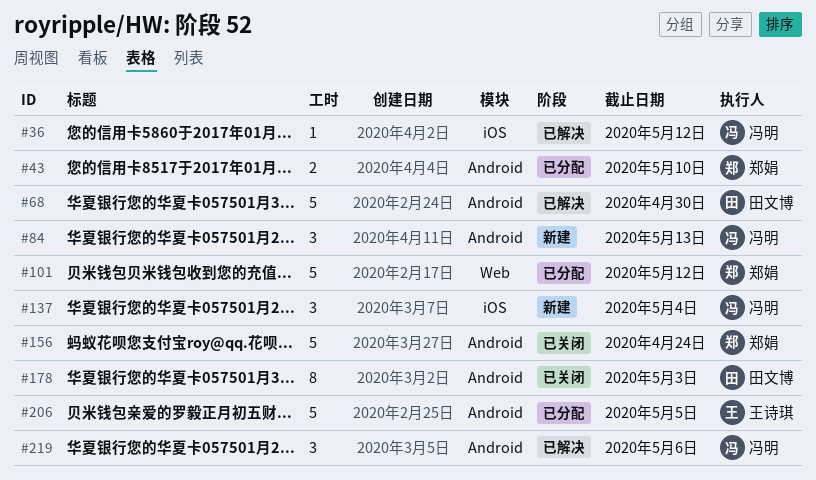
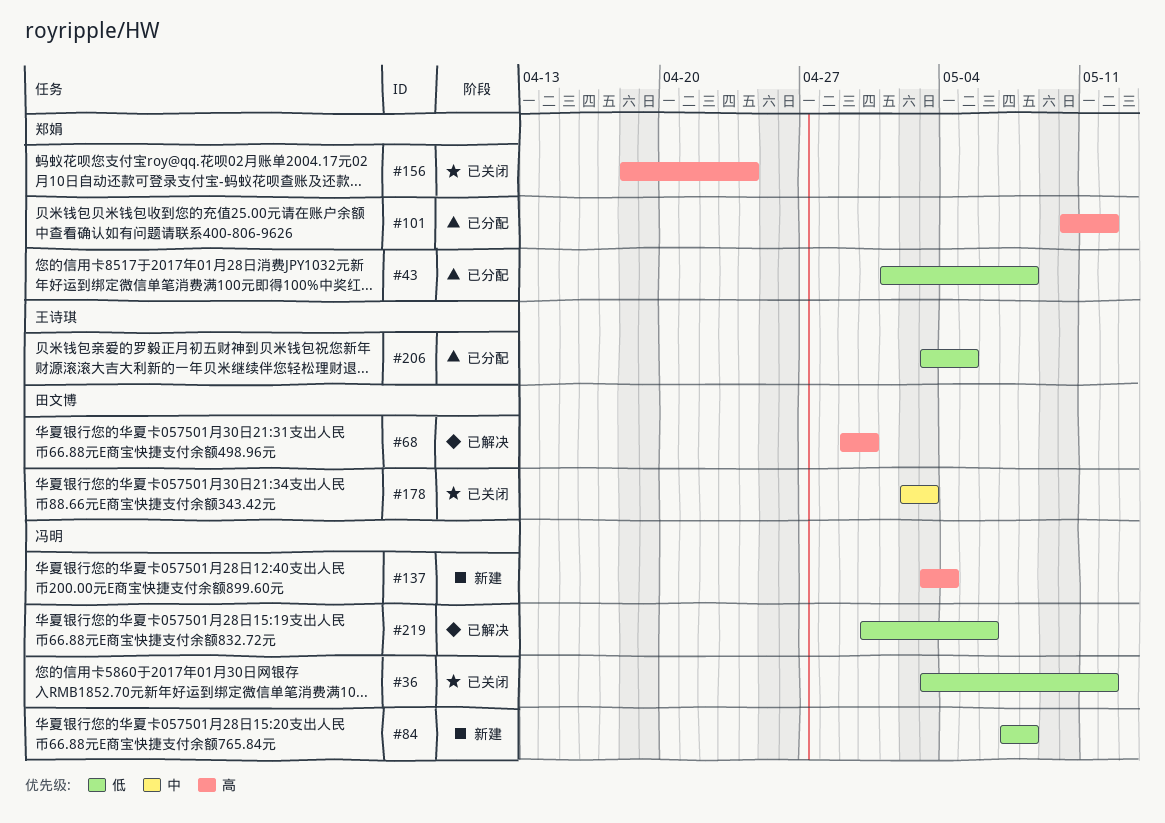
#36, status: 已解决 -> 已关闭
#43, due: May 10 -> May 8
#84, due: May 13 -> May 8

